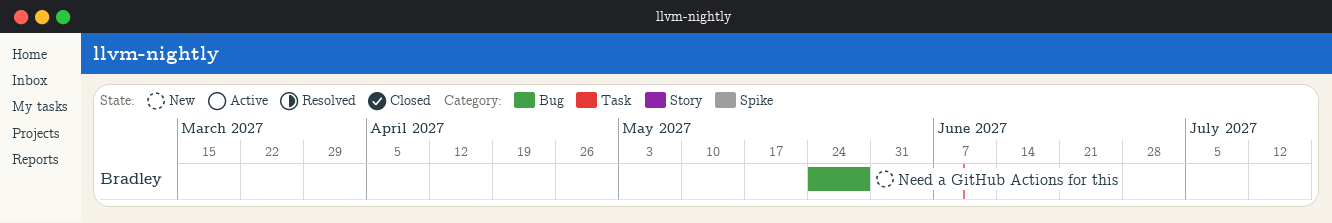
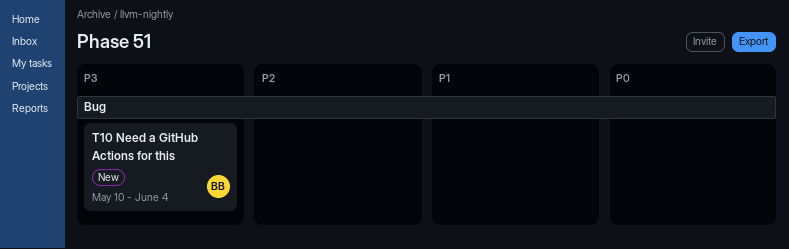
Need a GitHub Actions for this, start: May 24 -> May 10
Need a GitHub Actions for this, due: May 28 -> Jun 4

